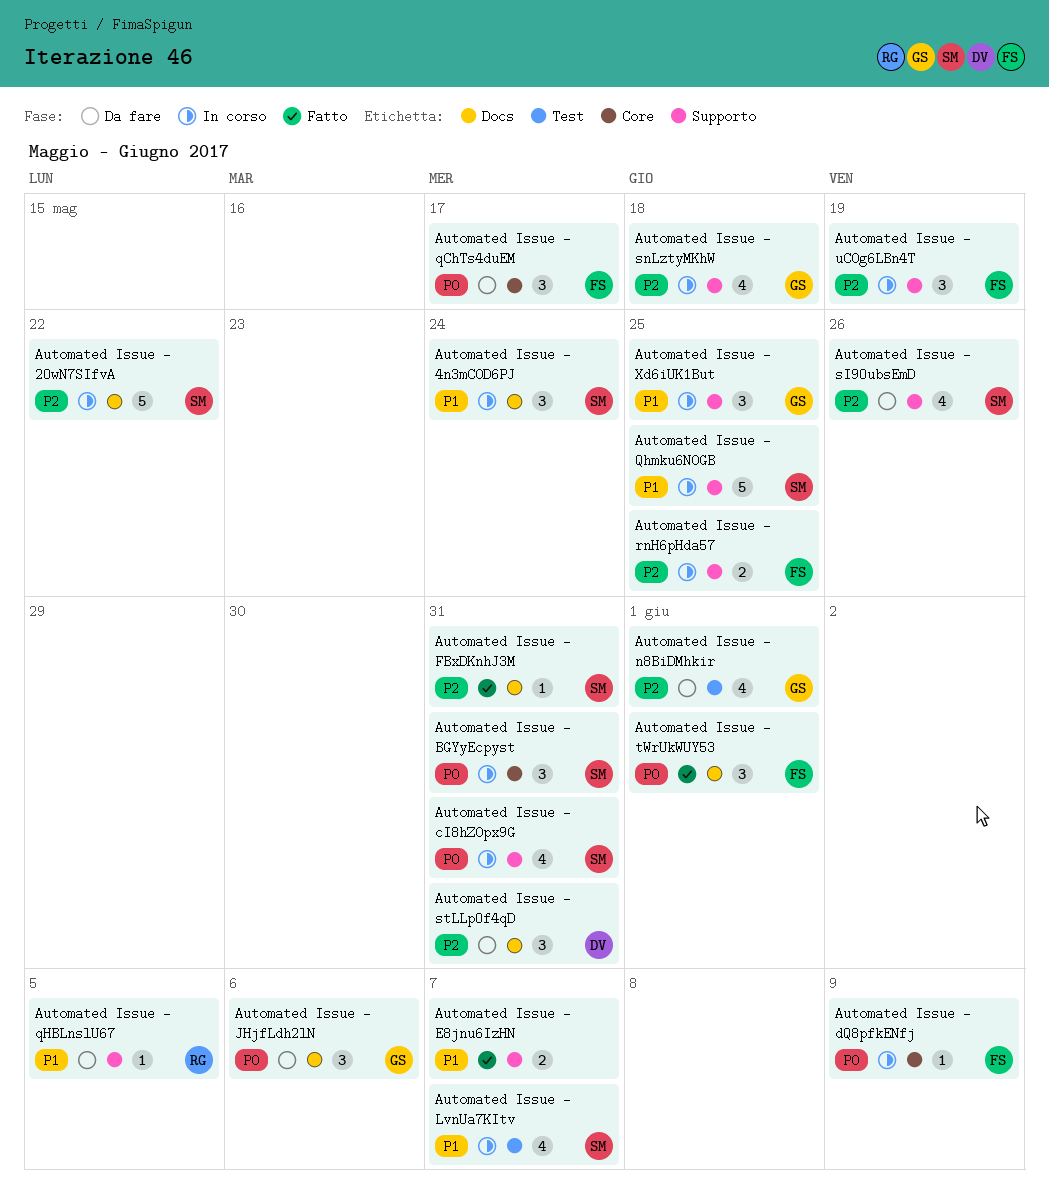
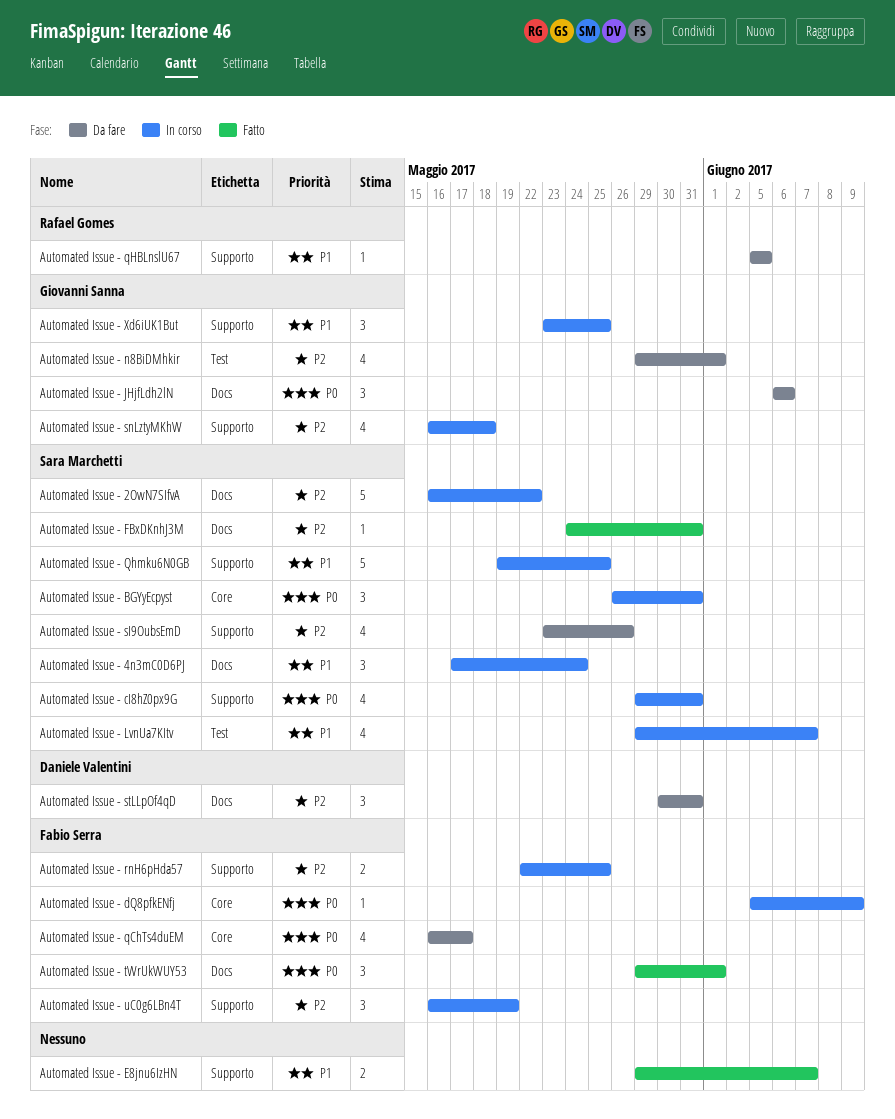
Automated Issue - qChTs4duEM, estimate: 3 -> 4

